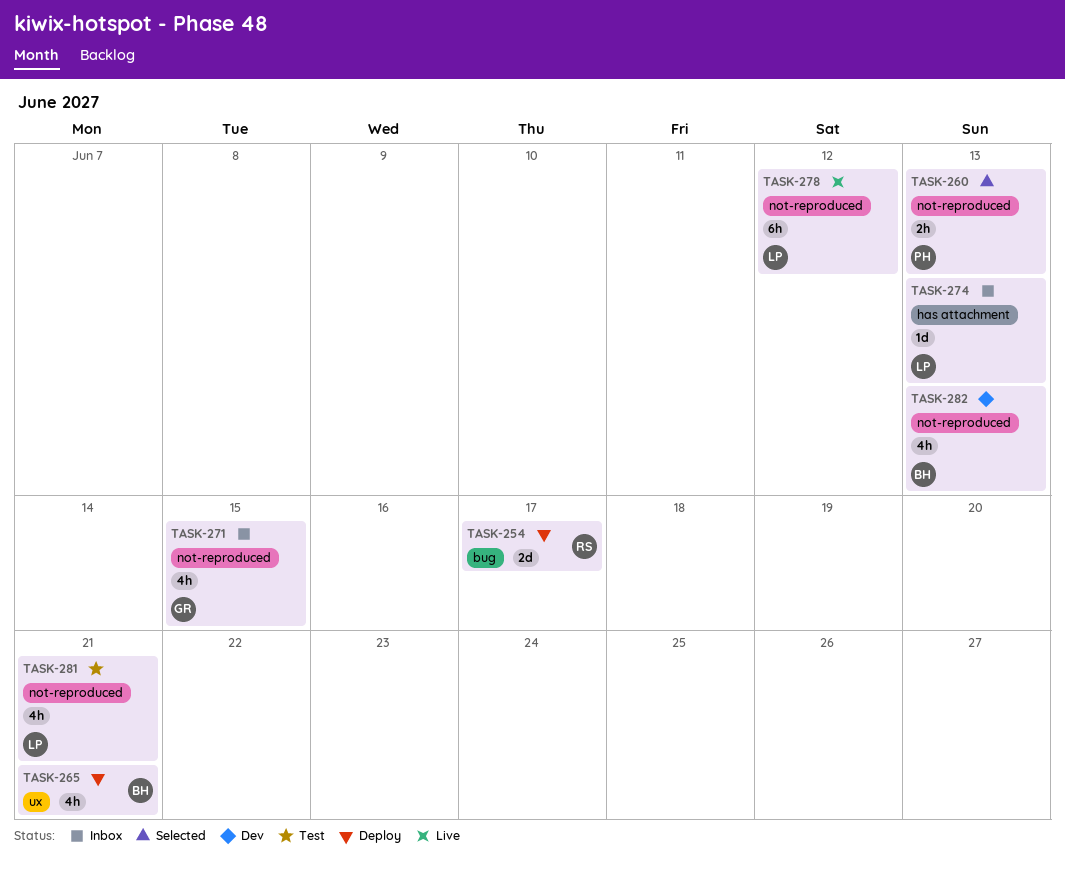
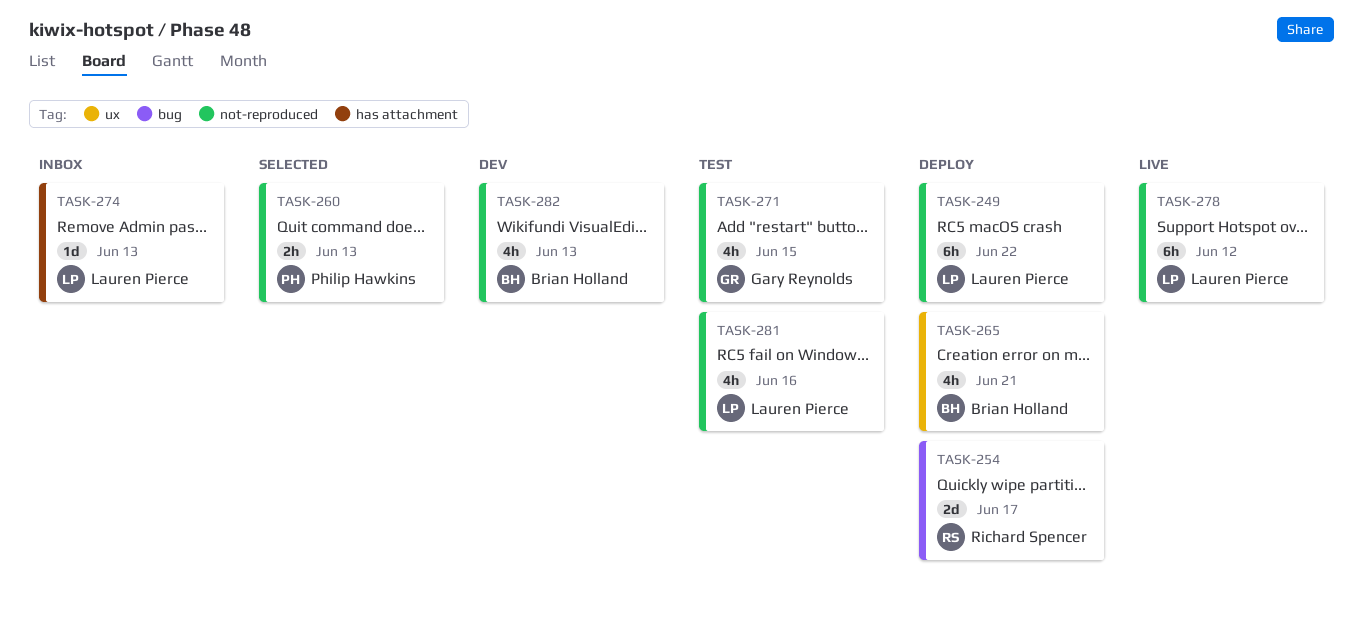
TASK-249: none -> present
TASK-271, status: Inbox -> Test
TASK-281, due: Jun 21 -> Jun 16

